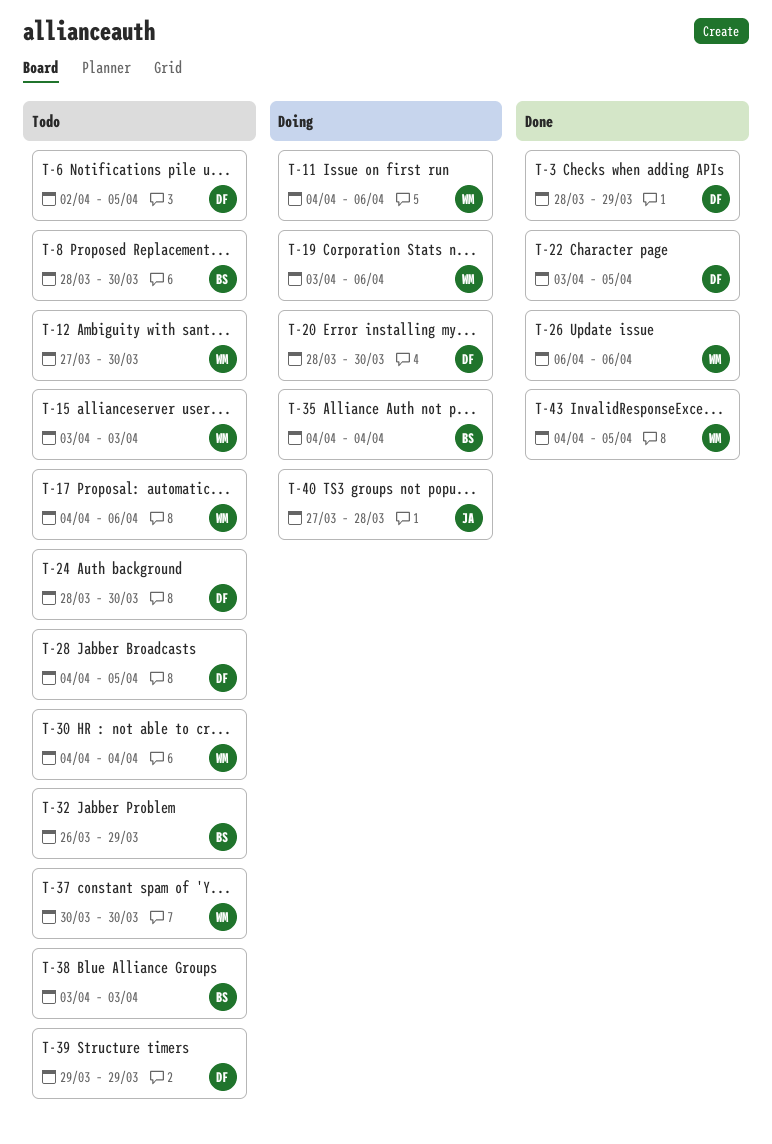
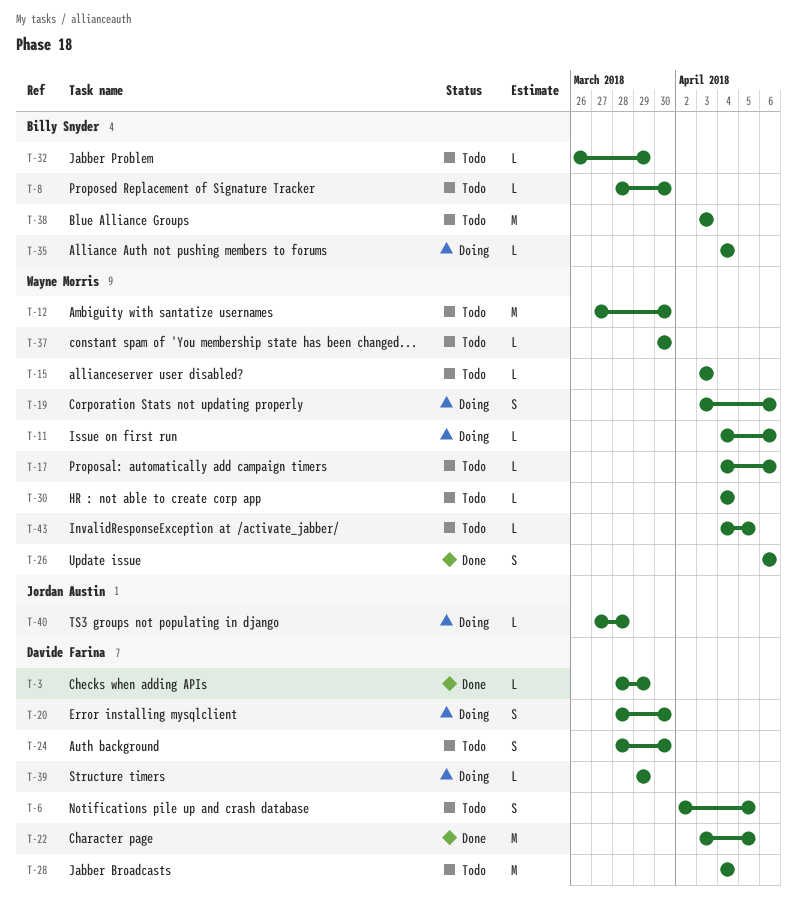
T-28, due: Apr 5 -> Apr 4
T-39, status: Todo -> Doing
T-43, status: Done -> Todo

